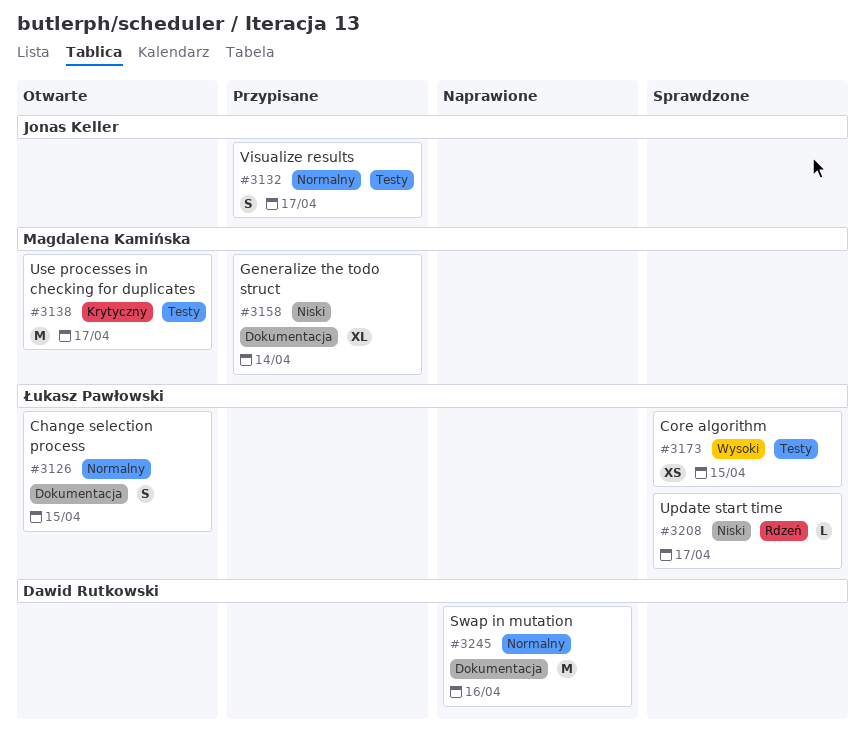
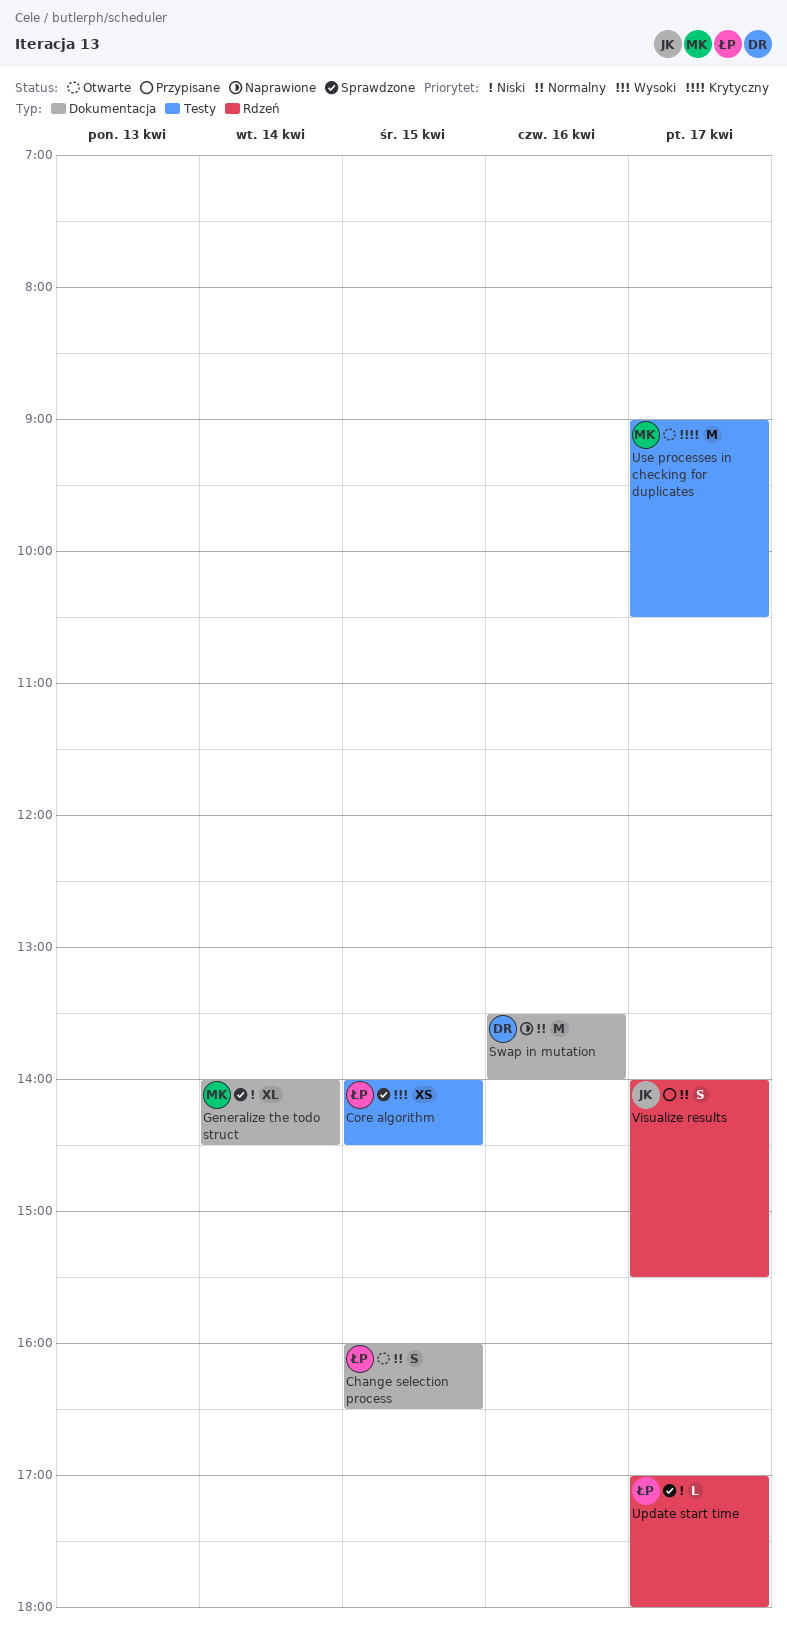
Generalize the todo struct, status: Przypisane -> Sprawdzone
Visualize results, label: Testy -> Rdzeń

